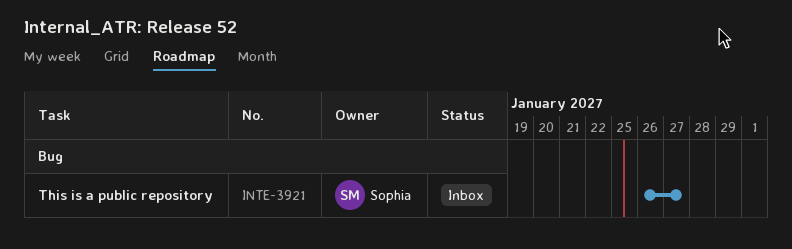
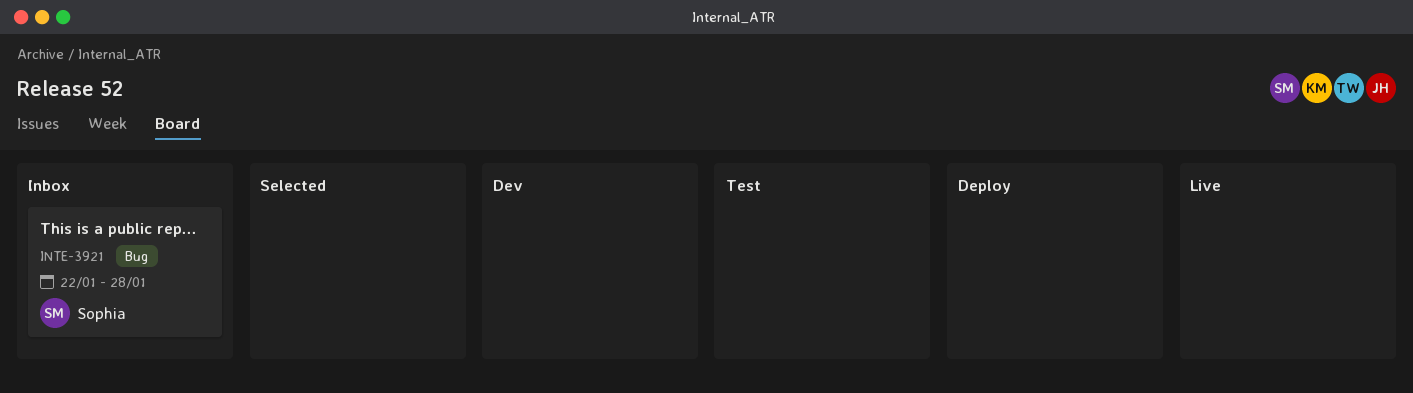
INTE-3921, start: Jan 26 -> Jan 22
INTE-3921, due: Jan 27 -> Jan 28

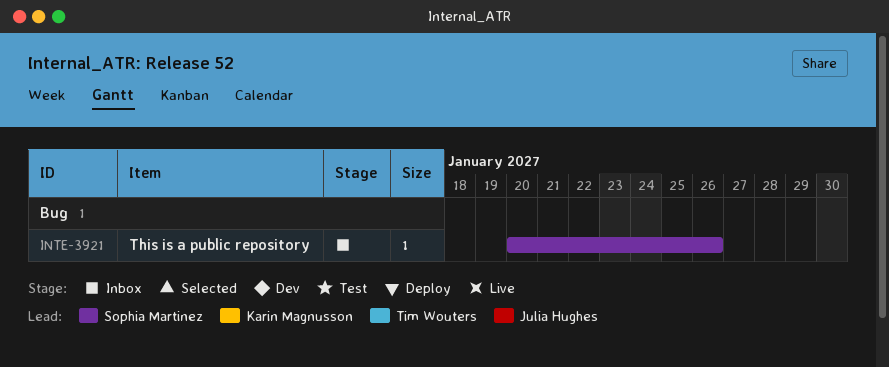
INTE-3921, start: Jan 22 -> Jan 20
INTE-3921, due: Jan 28 -> Jan 26

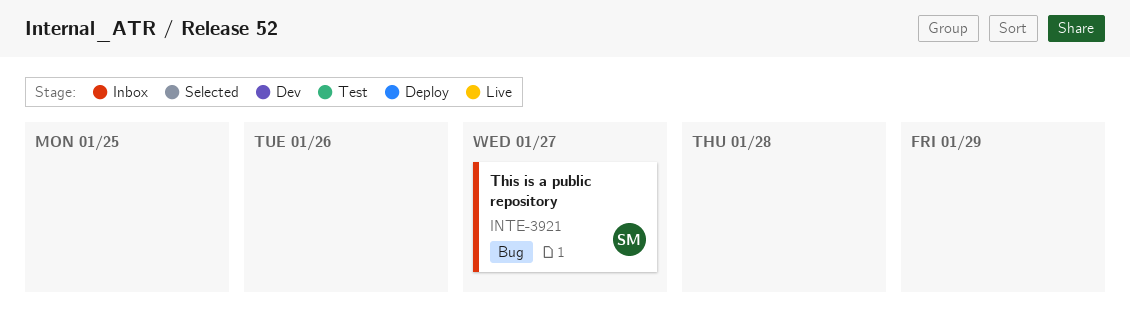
INTE-3921, due: Jan 26 -> Jan 27

